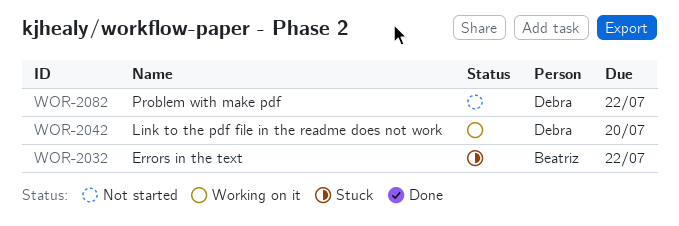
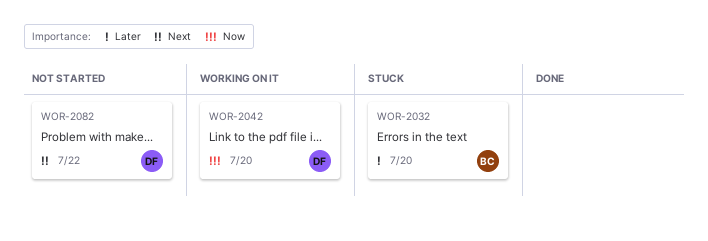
WOR-2032, due: Jul 22 -> Jul 20

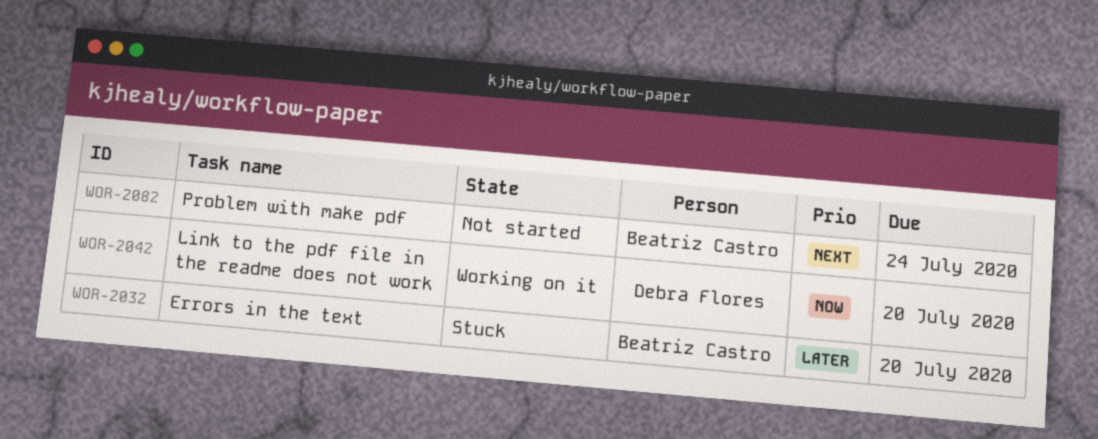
WOR-2082, owner: Debra Flores -> Beatriz Castro
WOR-2082, due: Jul 22 -> Jul 24

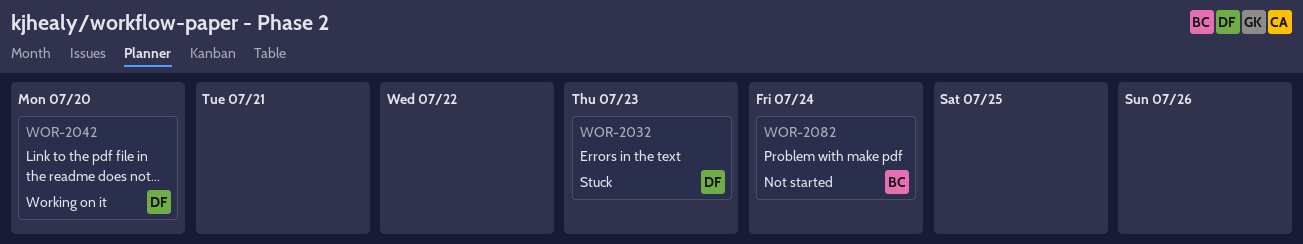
WOR-2032, owner: Beatriz Castro -> Debra Flores
WOR-2032, due: Jul 20 -> Jul 23

